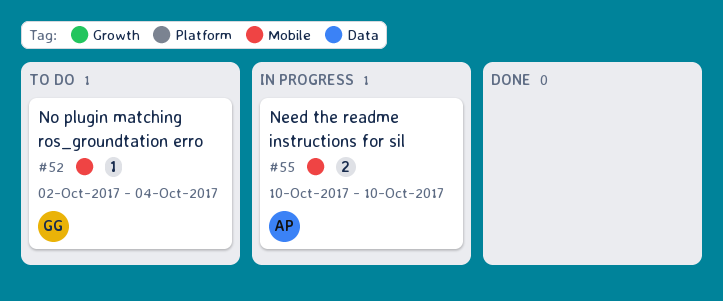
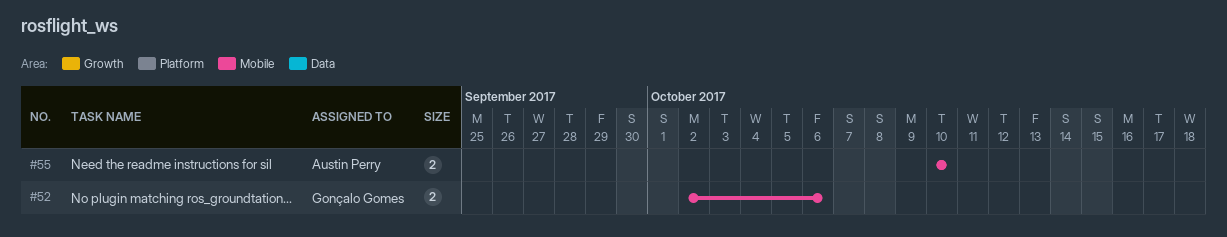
#52, estimate: 1 -> 2
#52, due: Oct 4 -> Oct 6

